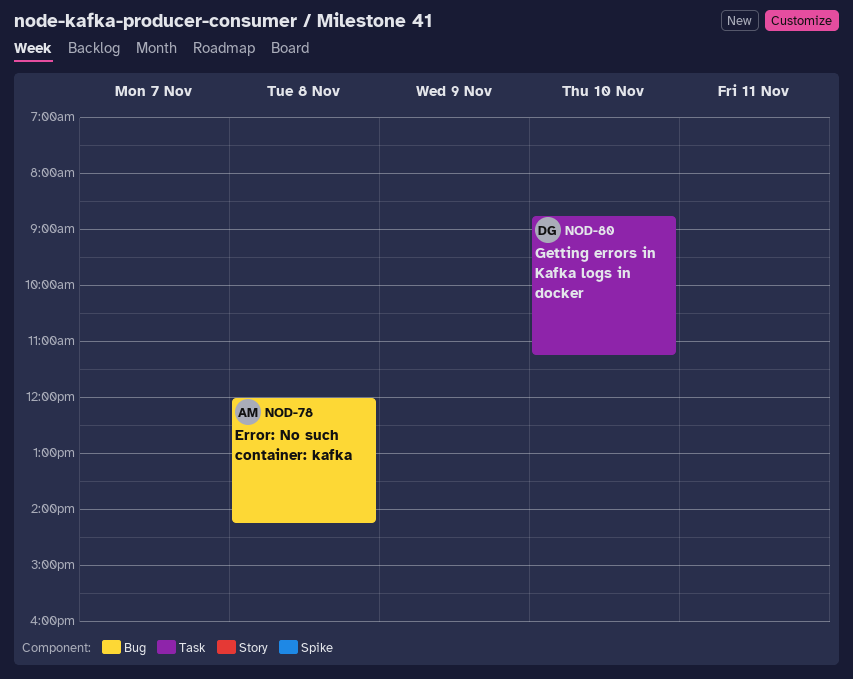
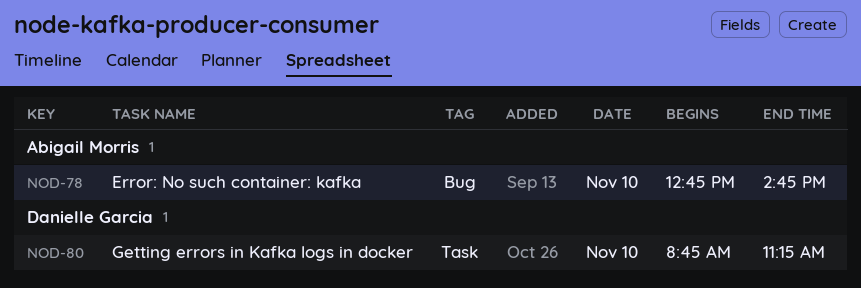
NOD-78, day: Nov 8 -> Nov 10
NOD-78, begins: 12:00 -> 12:45
NOD-78, ends: 14:15 -> 14:45

